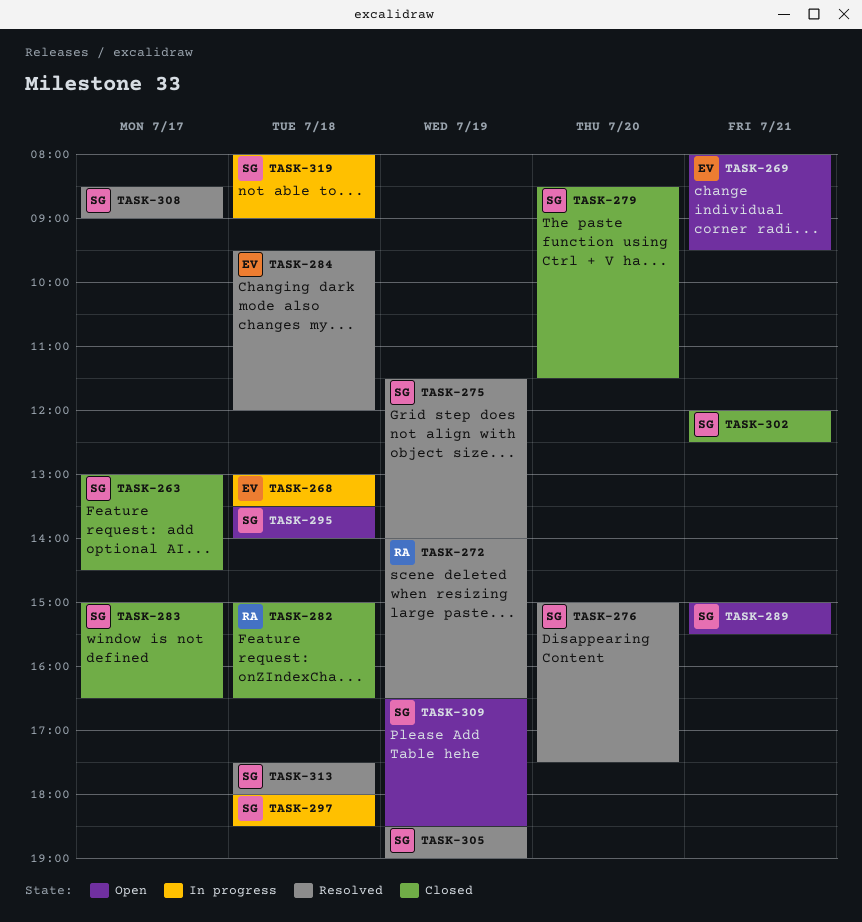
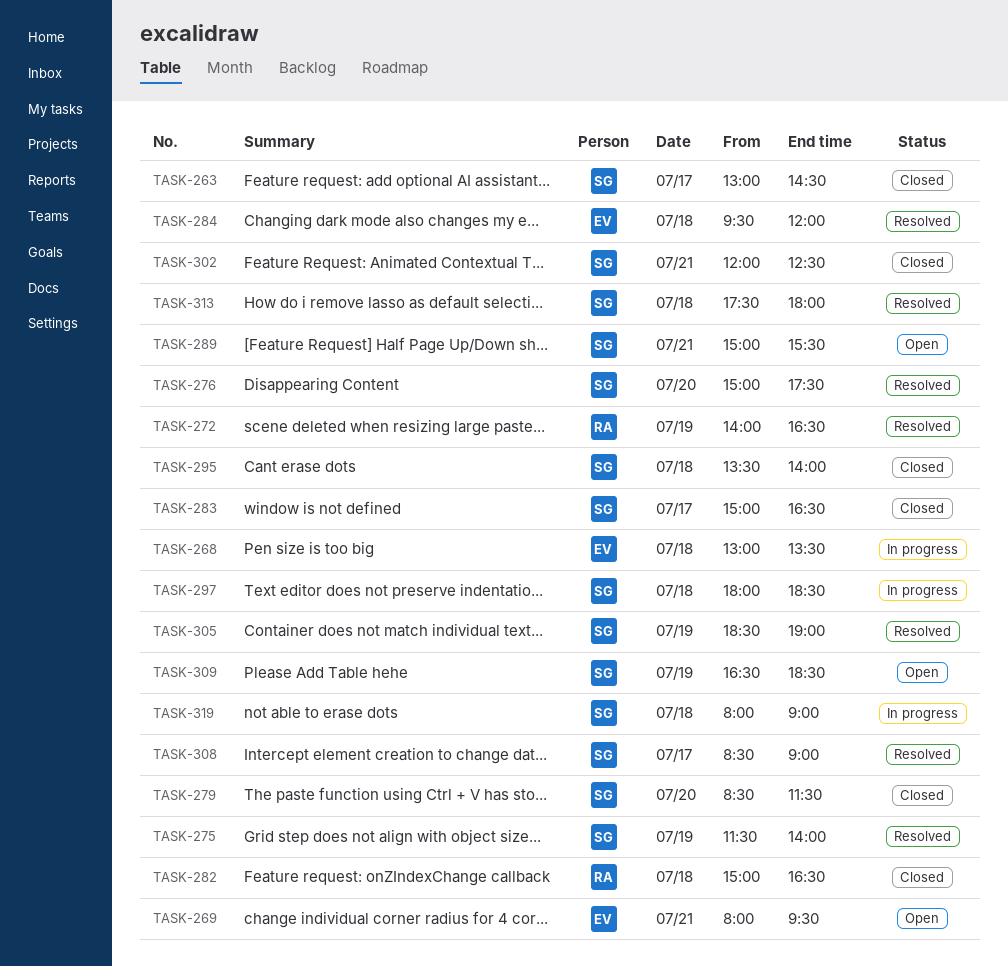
TASK-295, status: Open -> Closed

